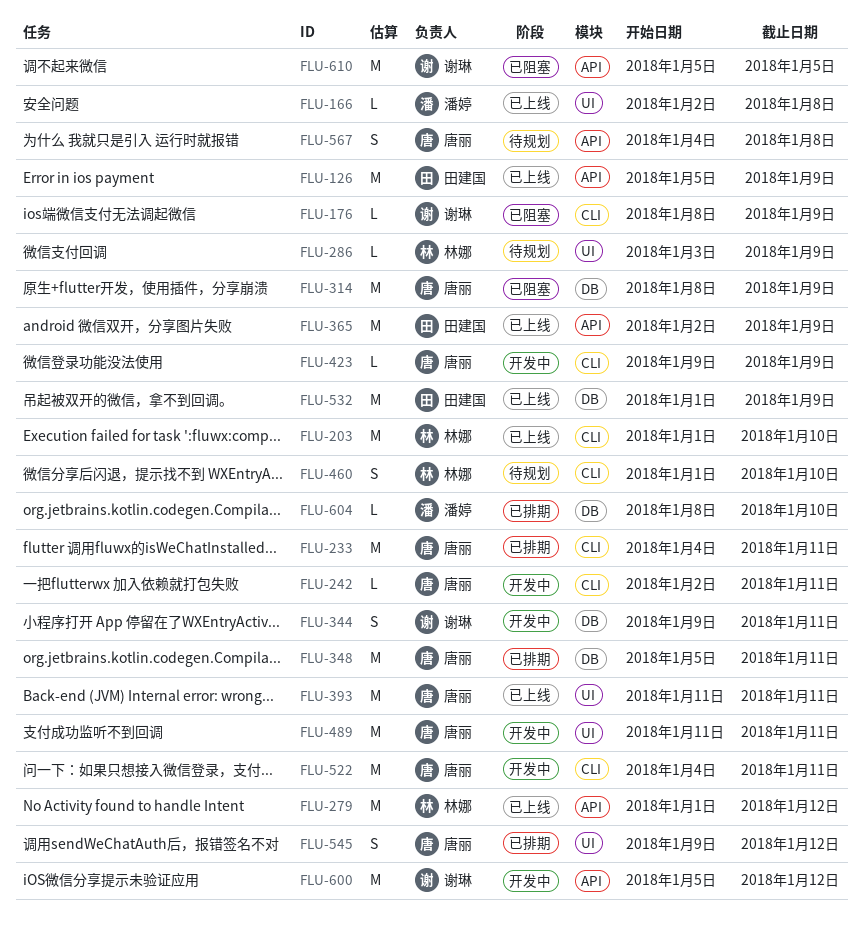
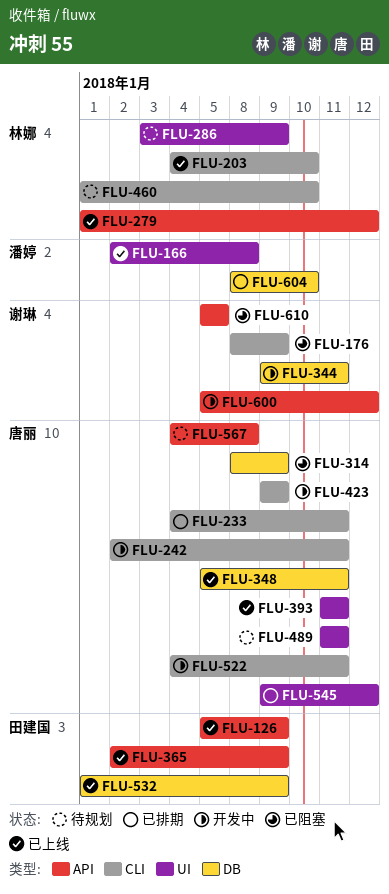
FLU-203, start: Jan 1 -> Jan 4
FLU-348, status: 已排期 -> 已上线
FLU-489, status: 开发中 -> 待规划

